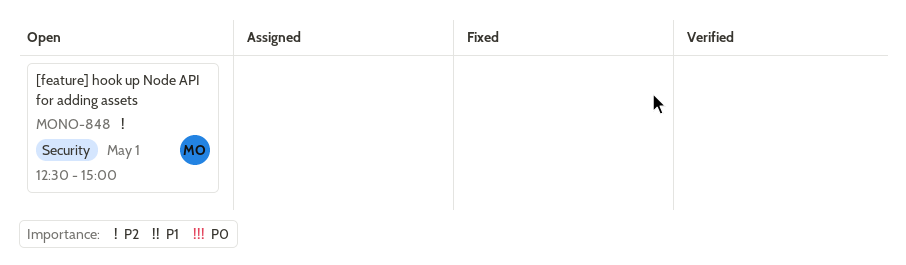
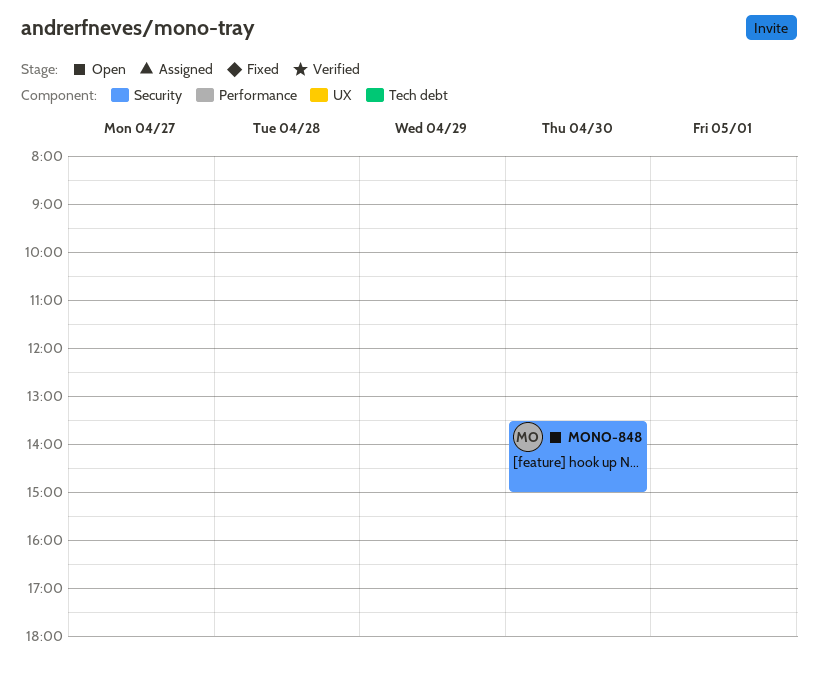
MONO-848, day: May 1 -> Apr 30
MONO-848, begins: 12:30 -> 13:30

